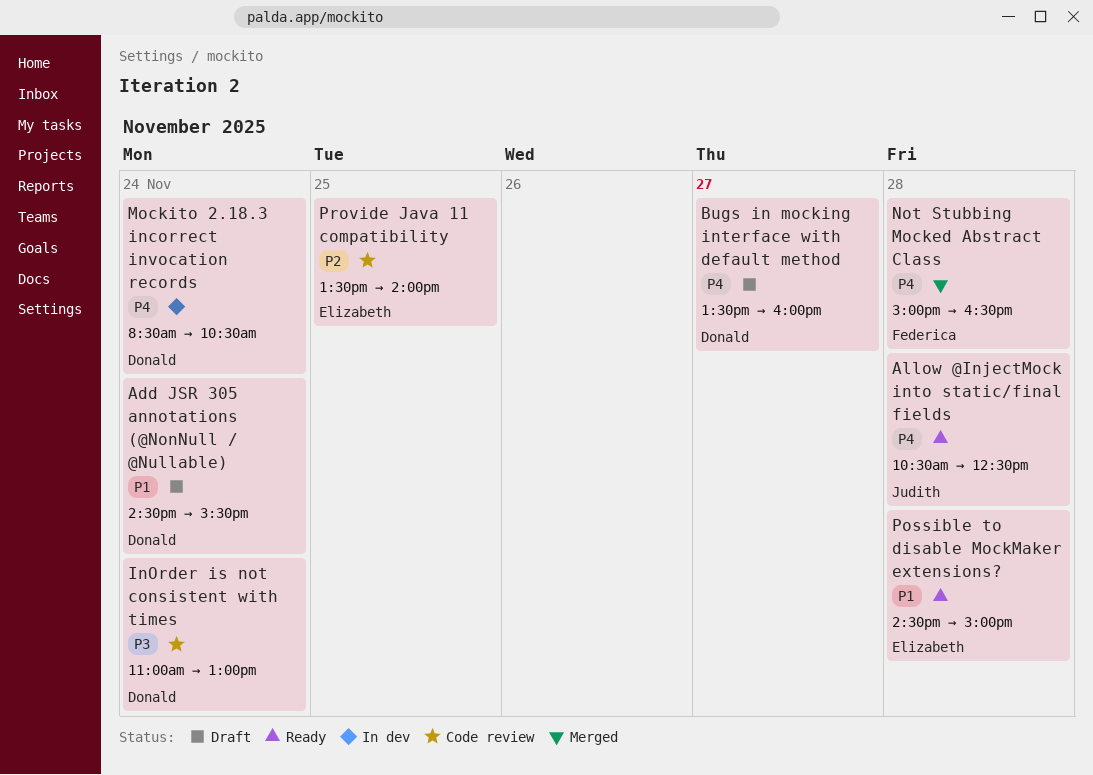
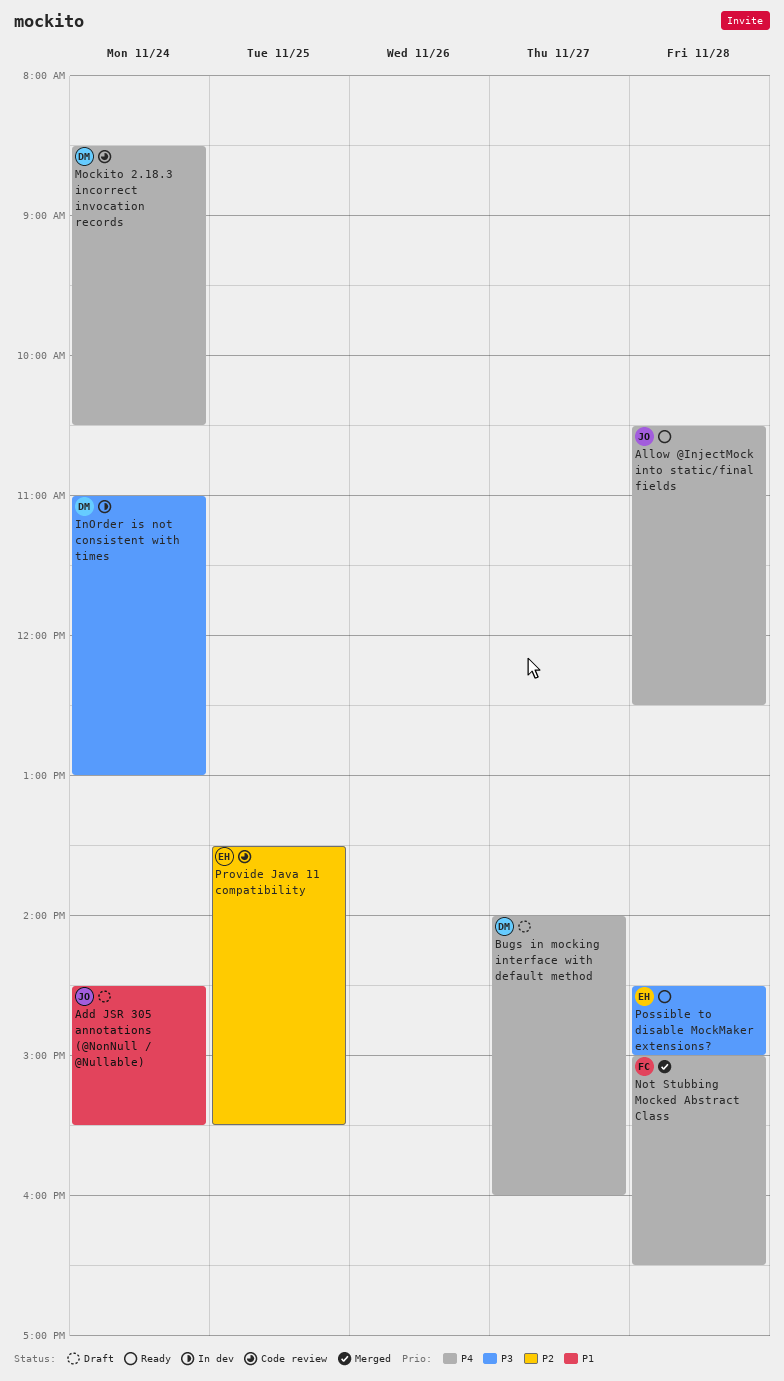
Add JSR 305 annotations (@NonNull / @Nullable), owner: Donald -> Judith
Bugs in mocking interface with default method, begins: 13:30 -> 14:00
InOrder is not consistent with times, status: Code review -> In dev
Mockito 2.18.3 incorrect invocation records, status: In dev -> Code review
Possible to disable MockMaker extensions?, priority: P1 -> P3
Provide Java 11 compatibility, ends: 14:00 -> 15:30

